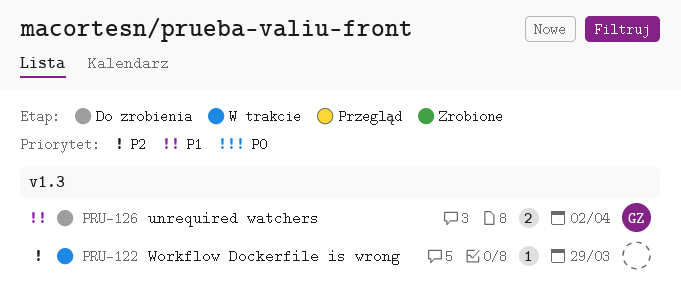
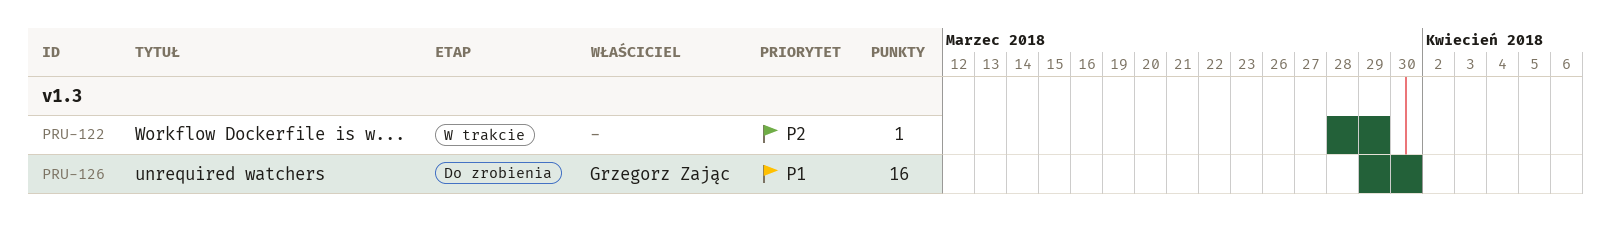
PRU-126, estimate: 2 -> 16
PRU-126, due: Apr 2 -> Mar 30

